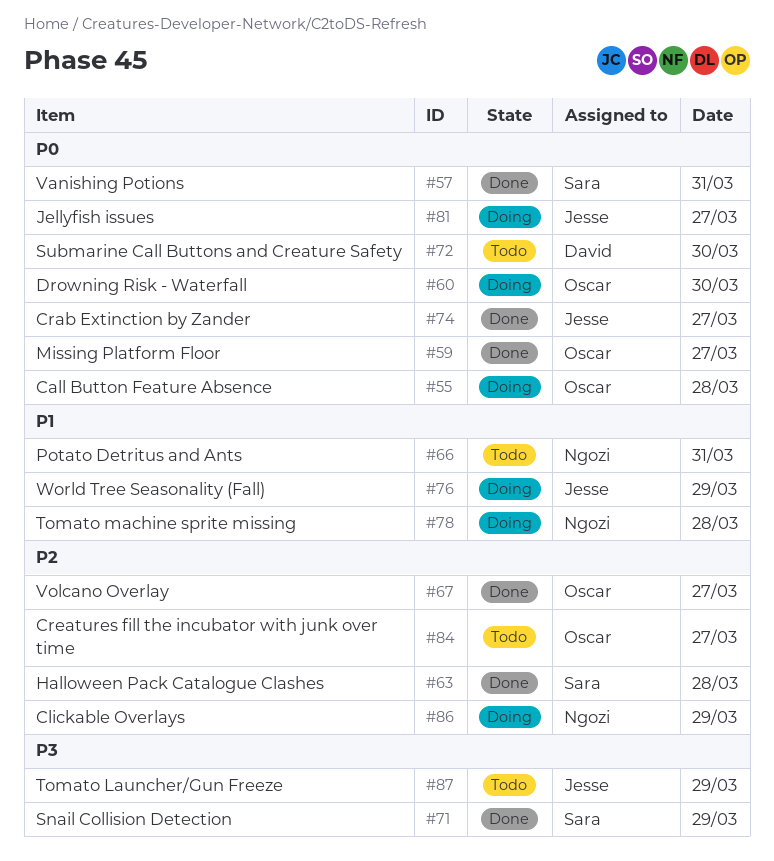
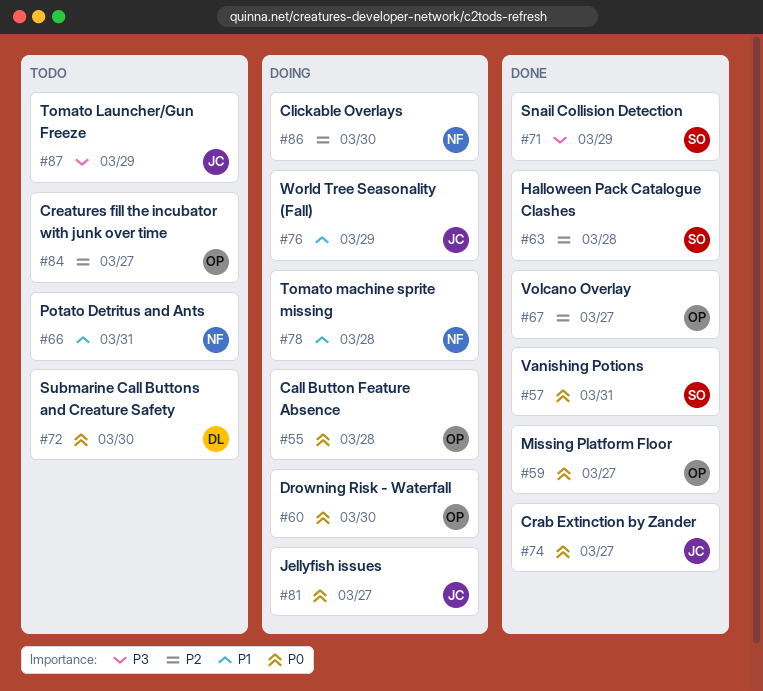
#86, day: Mar 29 -> Mar 30

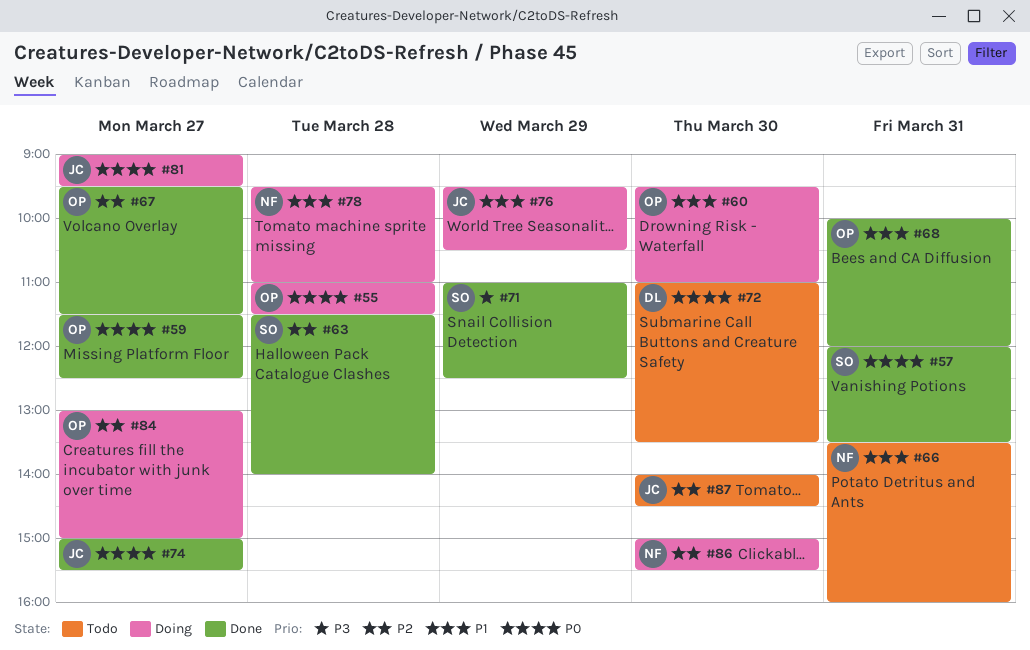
#60, priority: P0 -> P1
#68: none -> present
#84, status: Todo -> Doing
#87, priority: P3 -> P2
#87, day: Mar 29 -> Mar 30

